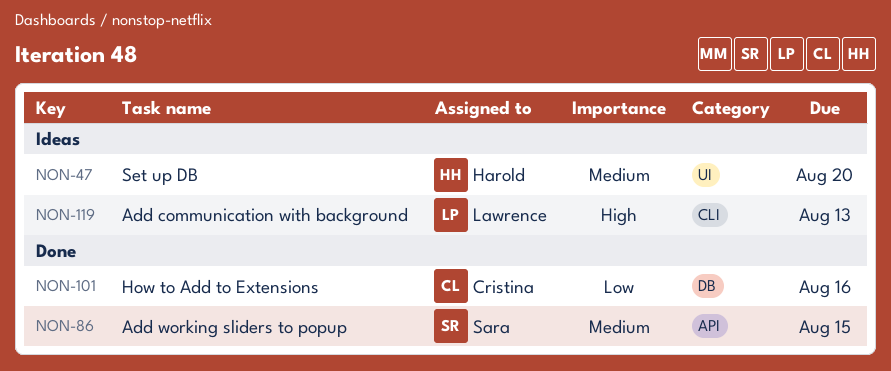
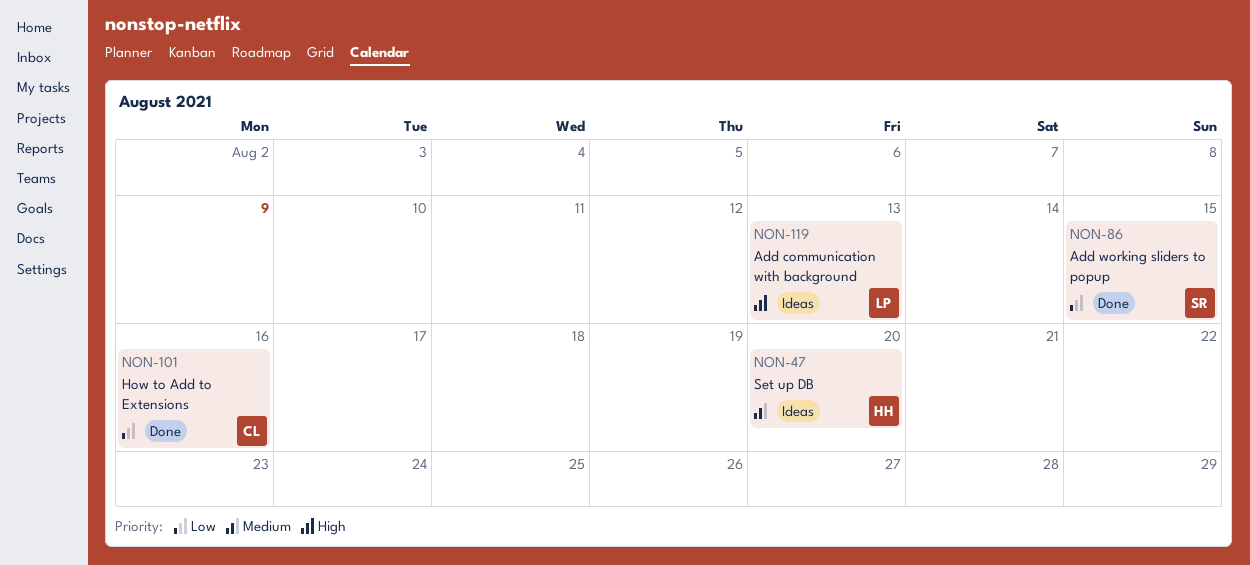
NON-86, priority: Medium -> Low

